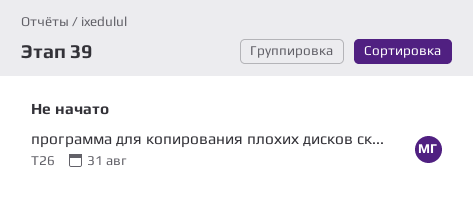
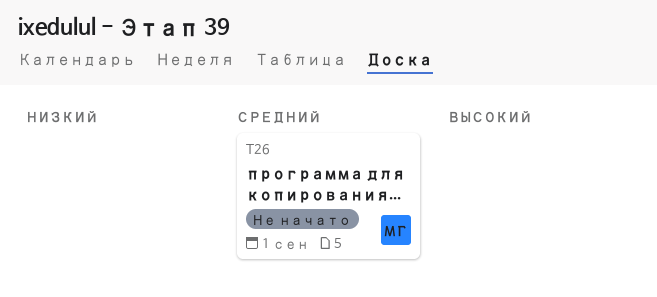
T26, due: Aug 31 -> Sep 1

